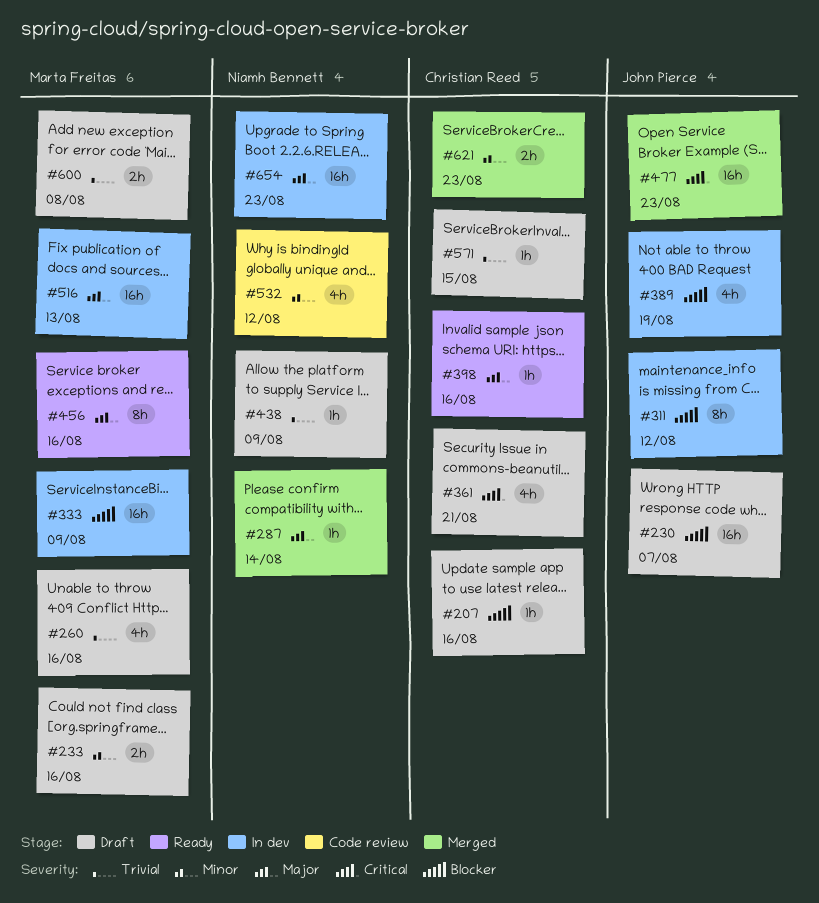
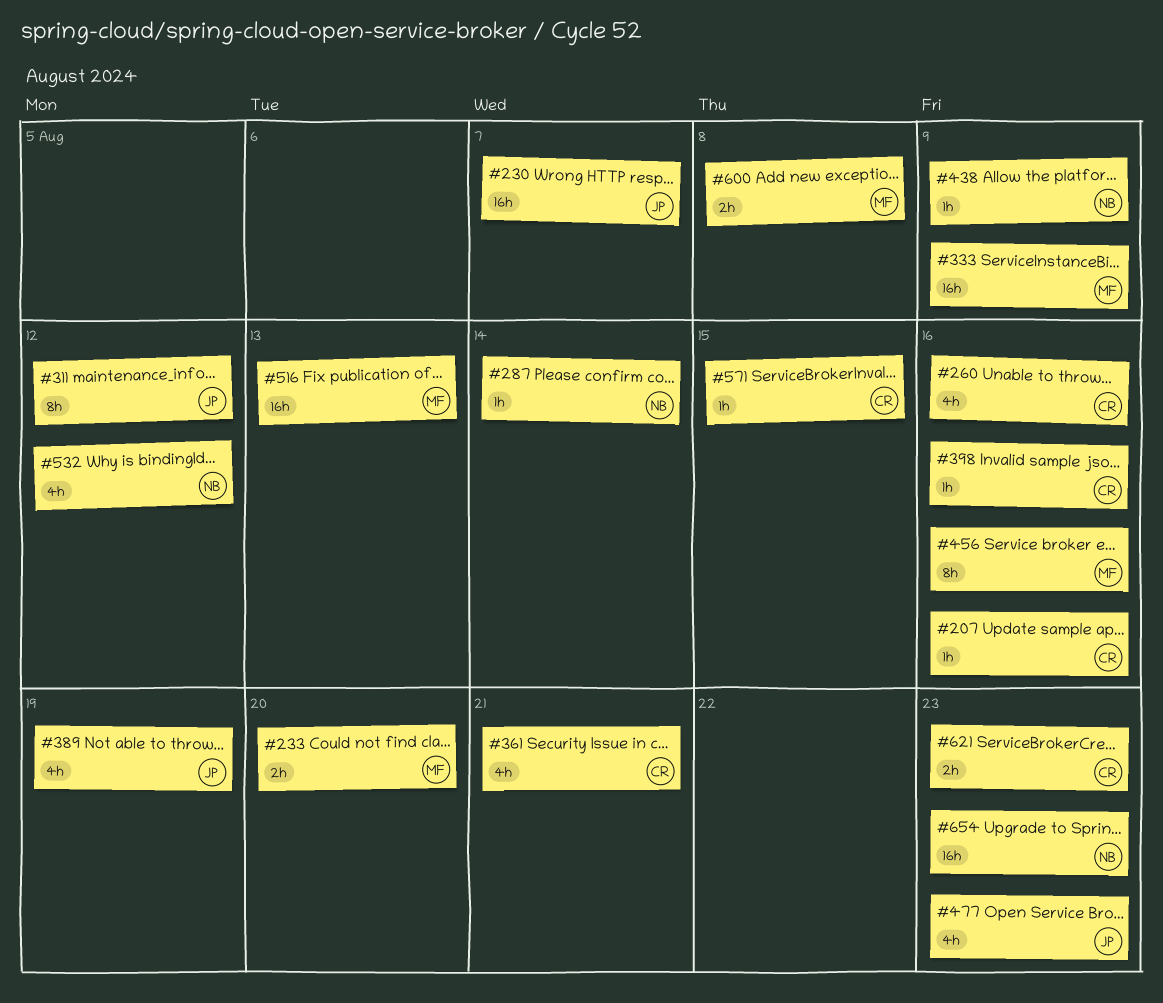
#233, due: Aug 16 -> Aug 20
#260, owner: Marta Freitas -> Christian Reed
#477, estimate: 16h -> 4h

